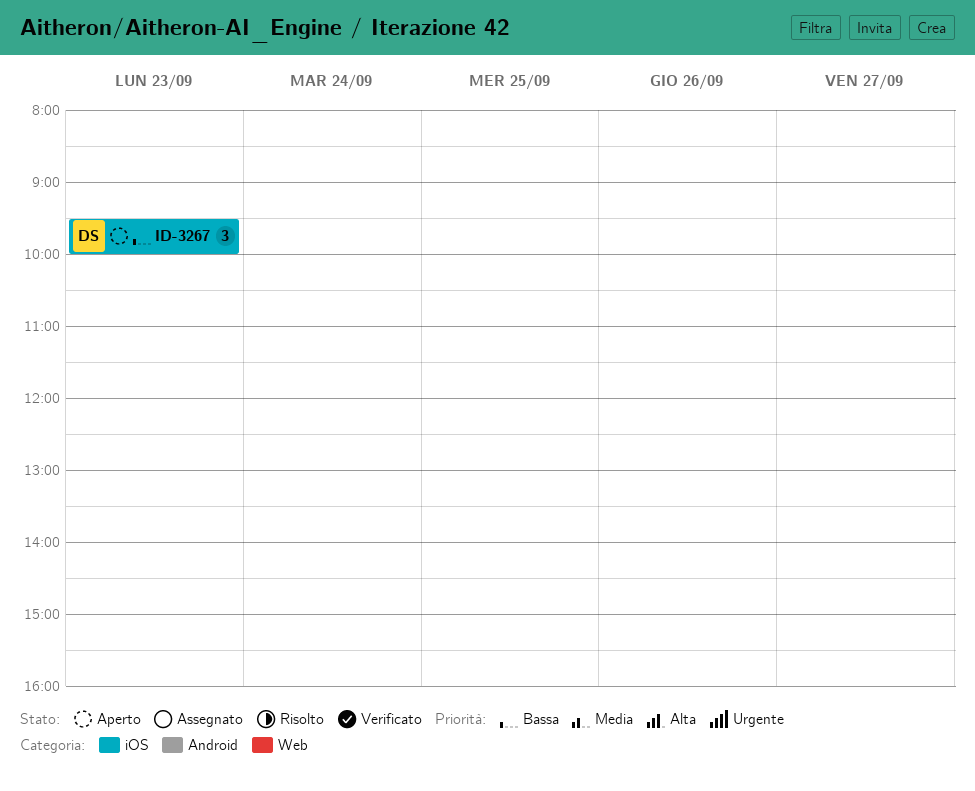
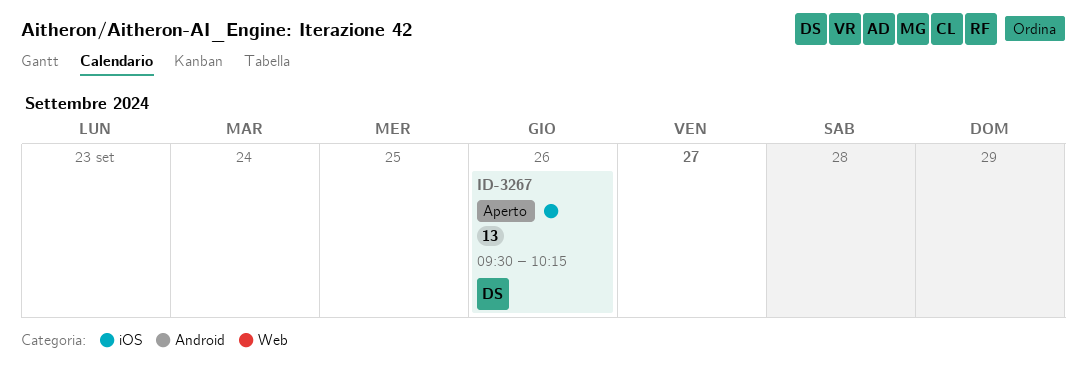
ID-3267, estimate: 3 -> 13
ID-3267, day: Sep 23 -> Sep 26
ID-3267, ends: 10:00 -> 10:15

